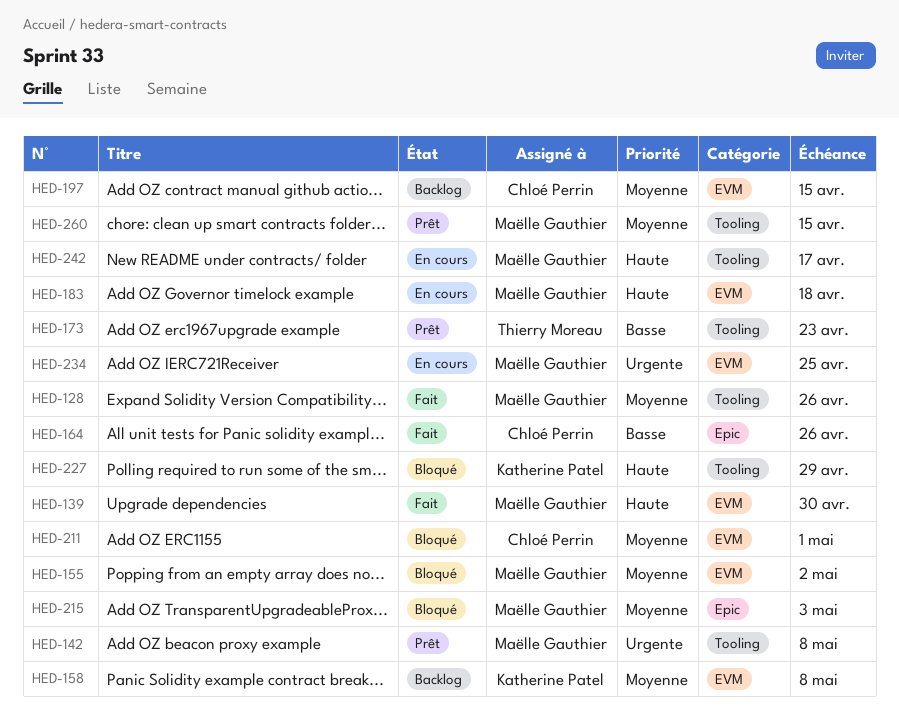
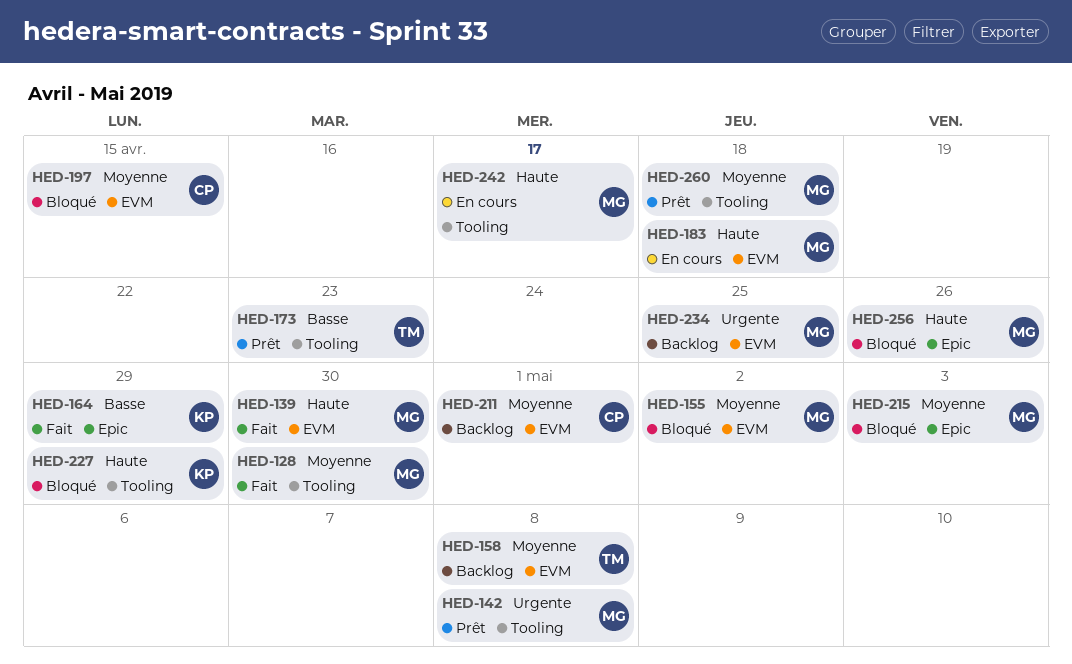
HED-128, due: Apr 26 -> Apr 30
HED-158, owner: Katherine Patel -> Thierry Moreau
HED-164, owner: Chloé Perrin -> Katherine Patel
HED-164, due: Apr 26 -> Apr 29
HED-197, status: Backlog -> Bloqué
HED-211, status: Bloqué -> Backlog
HED-234, status: En cours -> Backlog
HED-256: none -> present
HED-260, due: Apr 15 -> Apr 18

